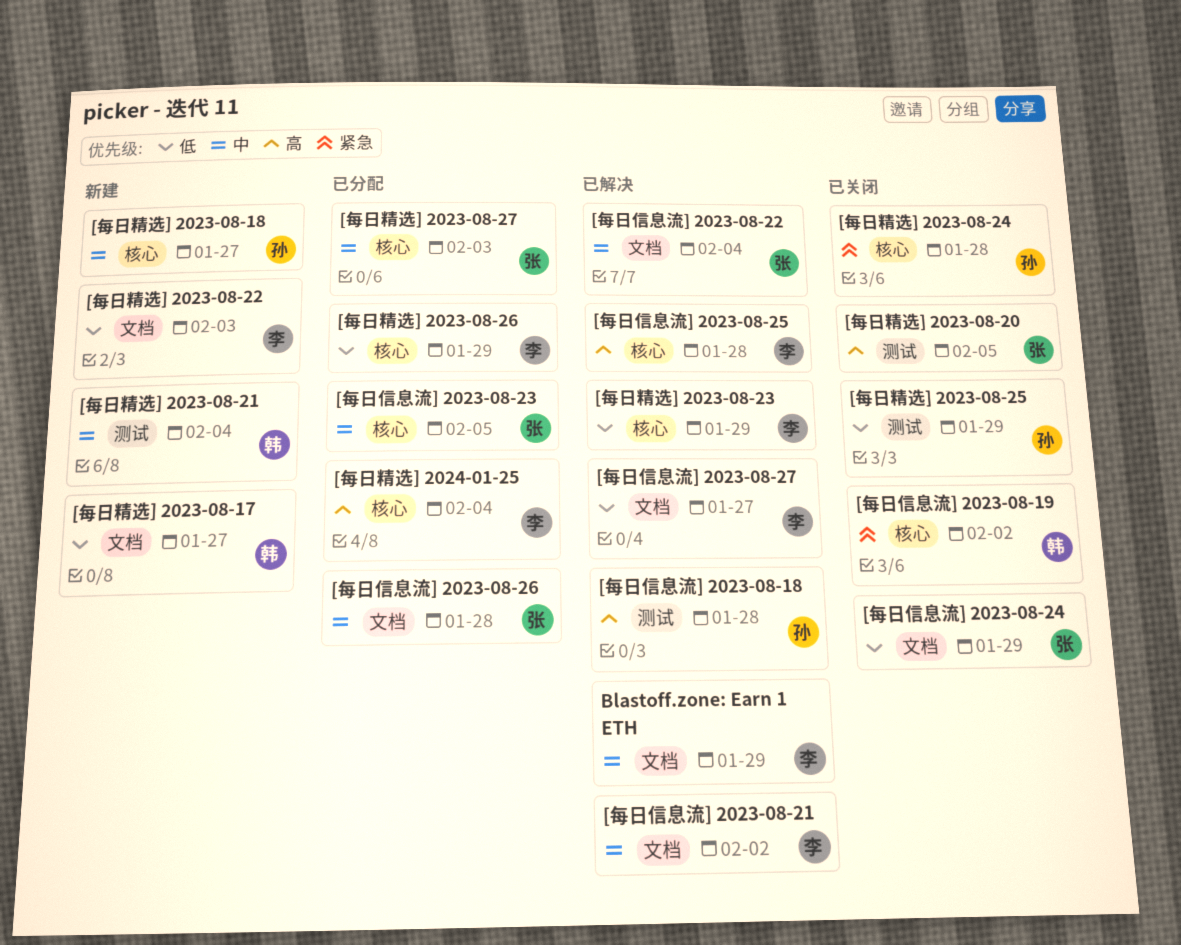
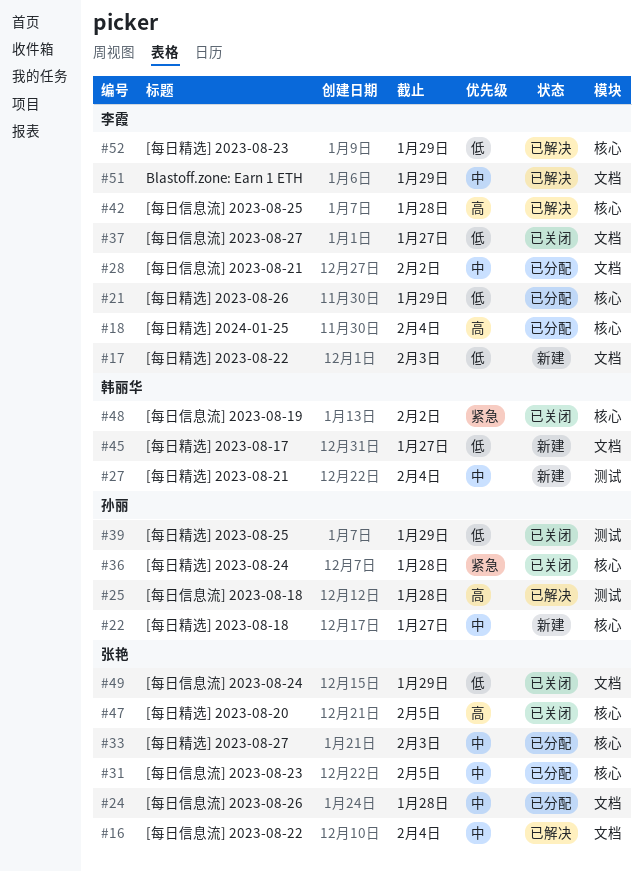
[每日信息流] 2023-08-21, status: 已解决 -> 已分配
[每日信息流] 2023-08-27, status: 已解决 -> 已关闭
[每日精选] 2023-08-20, label: 测试 -> 核心

